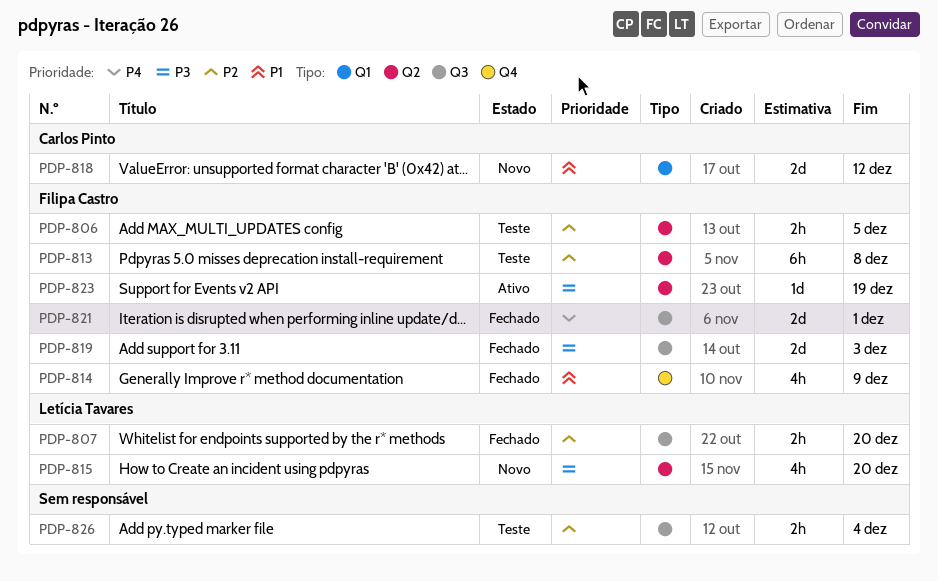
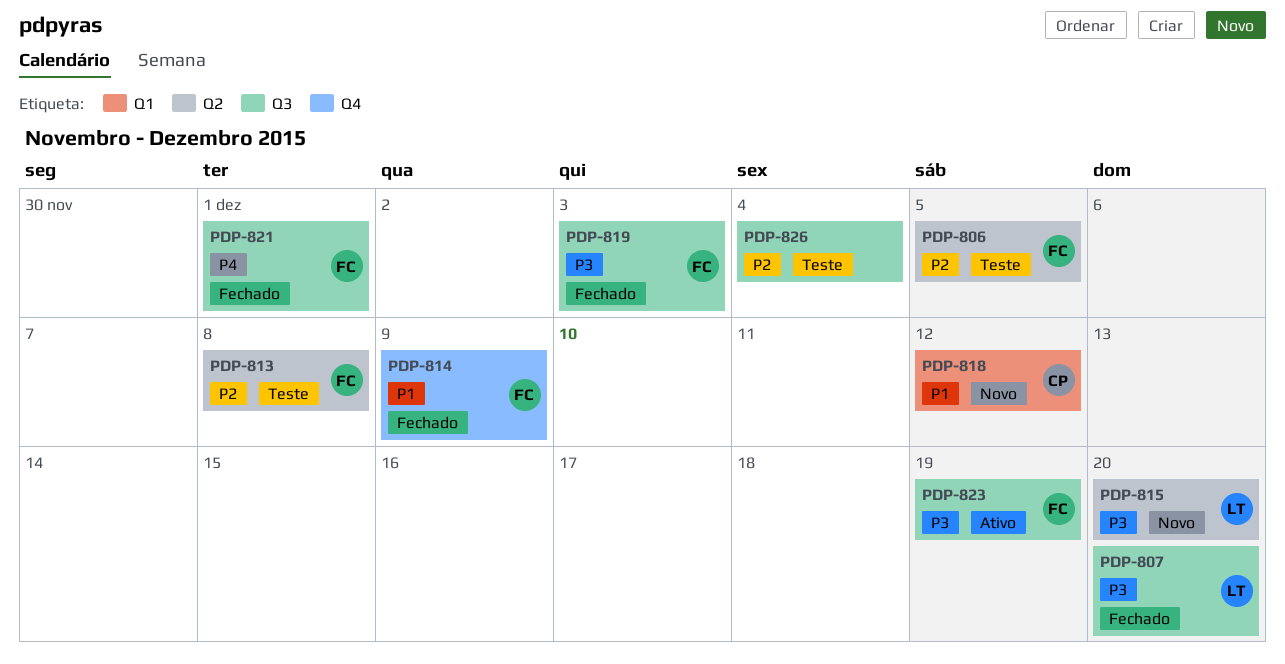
PDP-807, priority: P2 -> P3
PDP-823, label: Q2 -> Q3

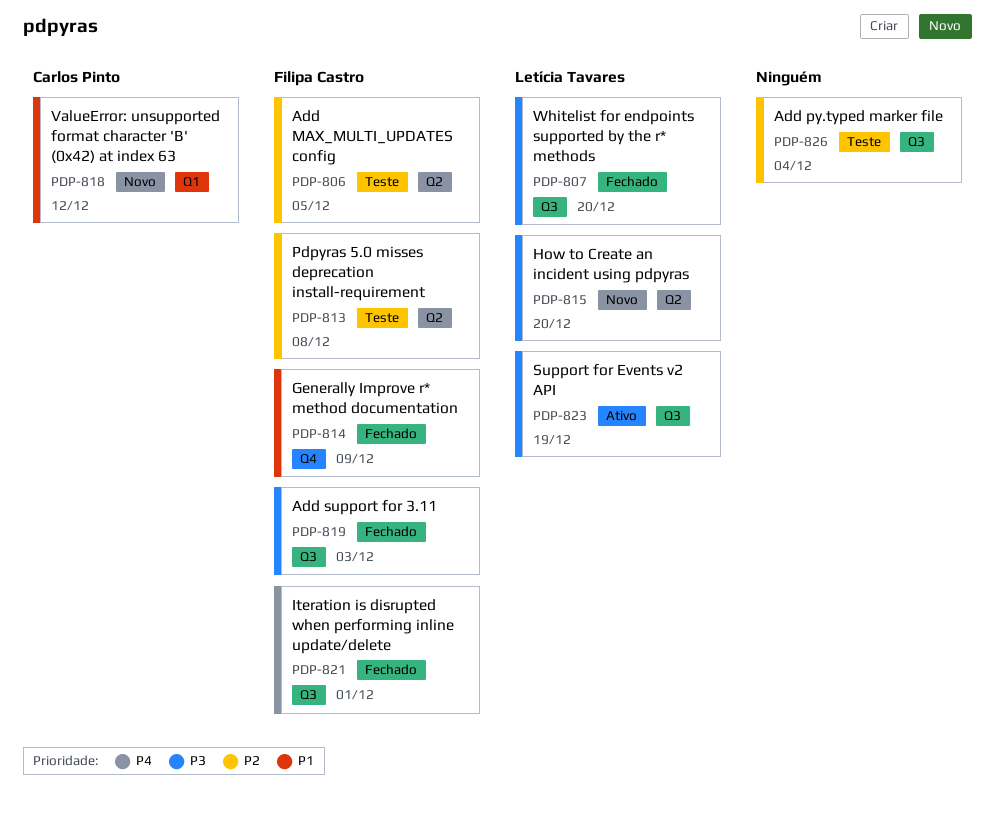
PDP-823, owner: Filipa Castro -> Letícia Tavares

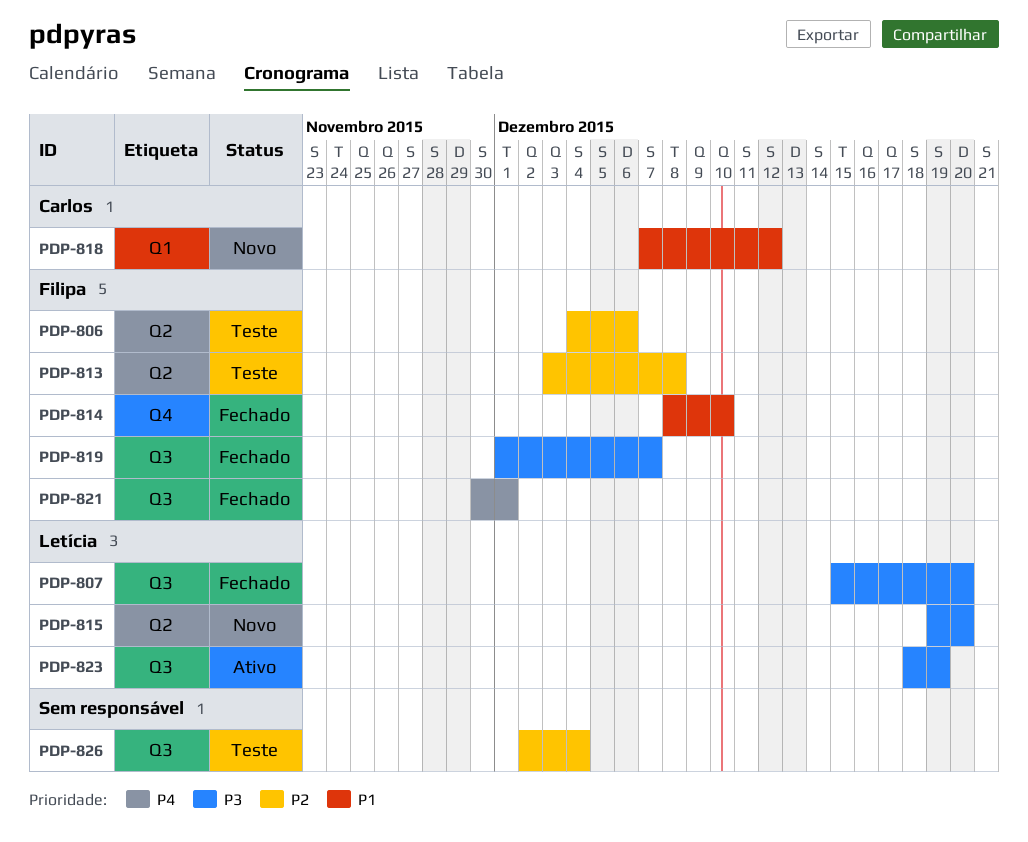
PDP-806, due: Dec 5 -> Dec 6
PDP-814, due: Dec 9 -> Dec 10
PDP-819, due: Dec 3 -> Dec 7

